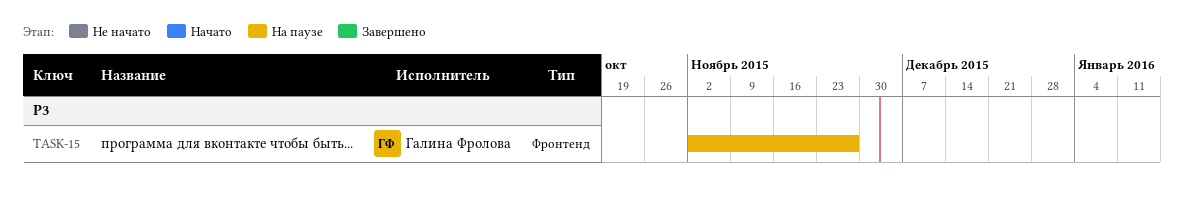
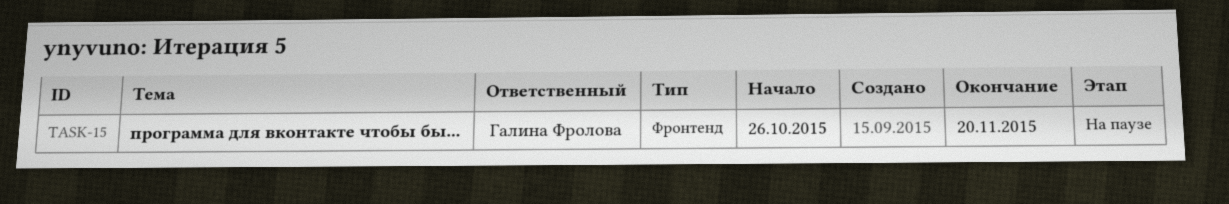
TASK-15, start: Nov 2 -> Oct 26
TASK-15, due: Nov 27 -> Nov 20

